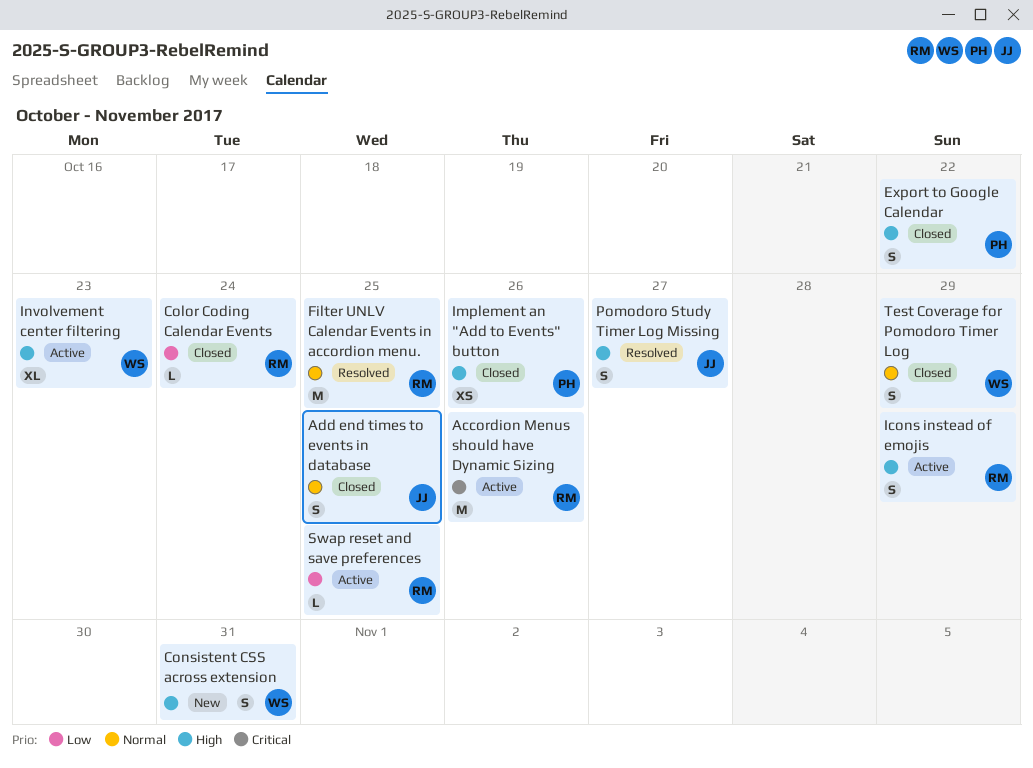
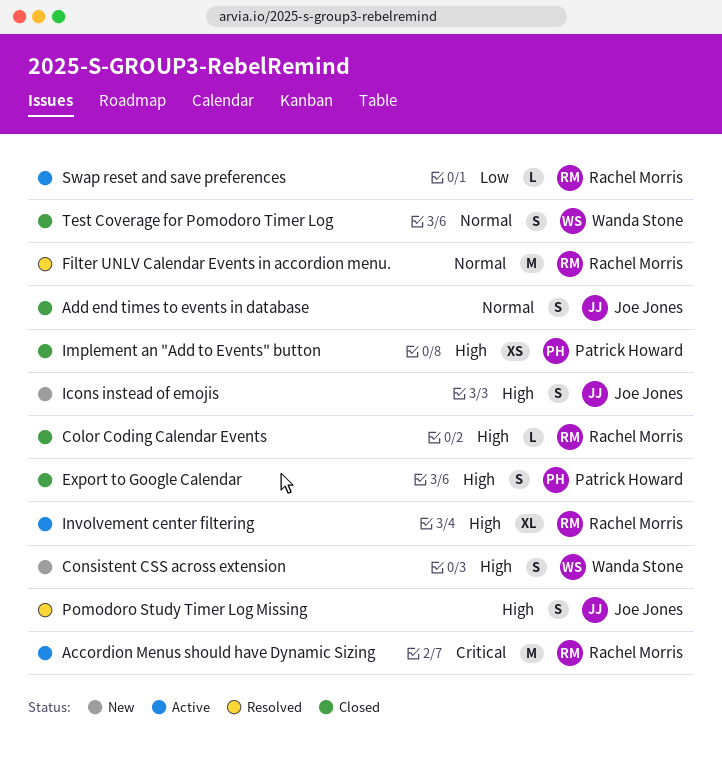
Color Coding Calendar Events, priority: Low -> High
Icons instead of emojis, status: Active -> New
Icons instead of emojis, owner: Rachel Morris -> Joe Jones
Involvement center filtering, owner: Wanda Stone -> Rachel Morris

